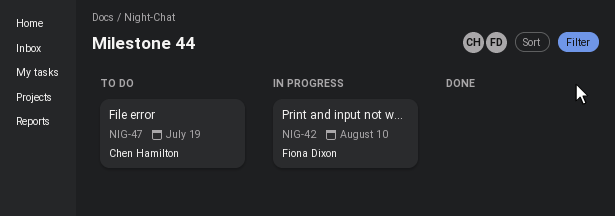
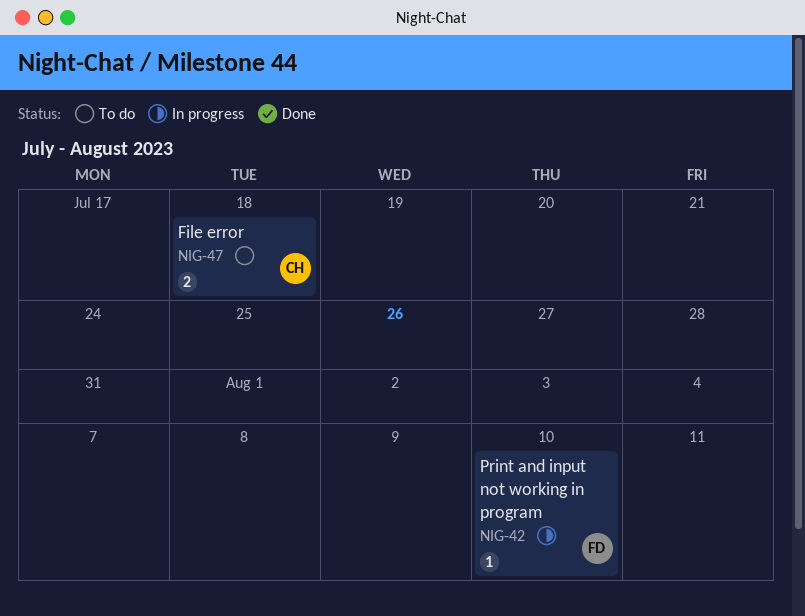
NIG-47, due: Jul 19 -> Jul 18

